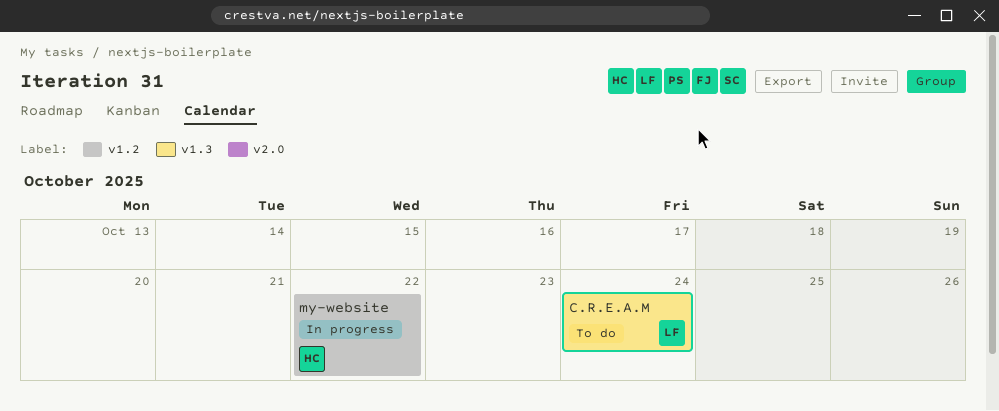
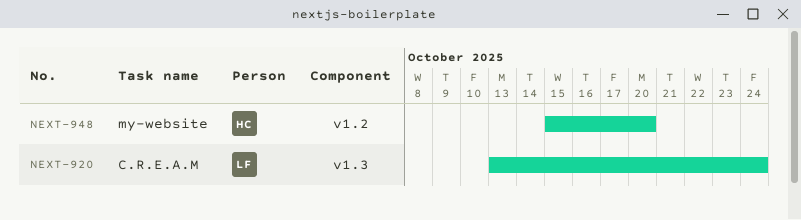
my-website, due: Oct 22 -> Oct 20

